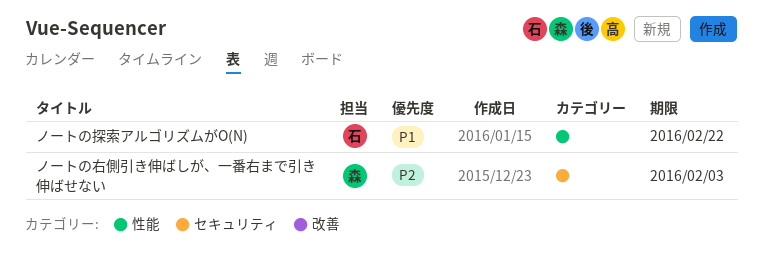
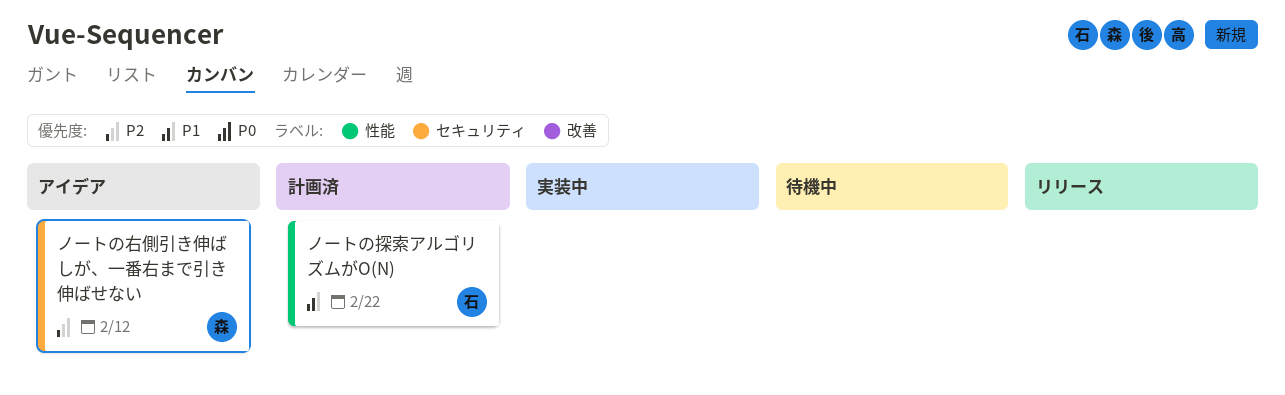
ノートの右側引き伸ばしが、一番右まで引き伸ばせない, due: Feb 3 -> Feb 12

